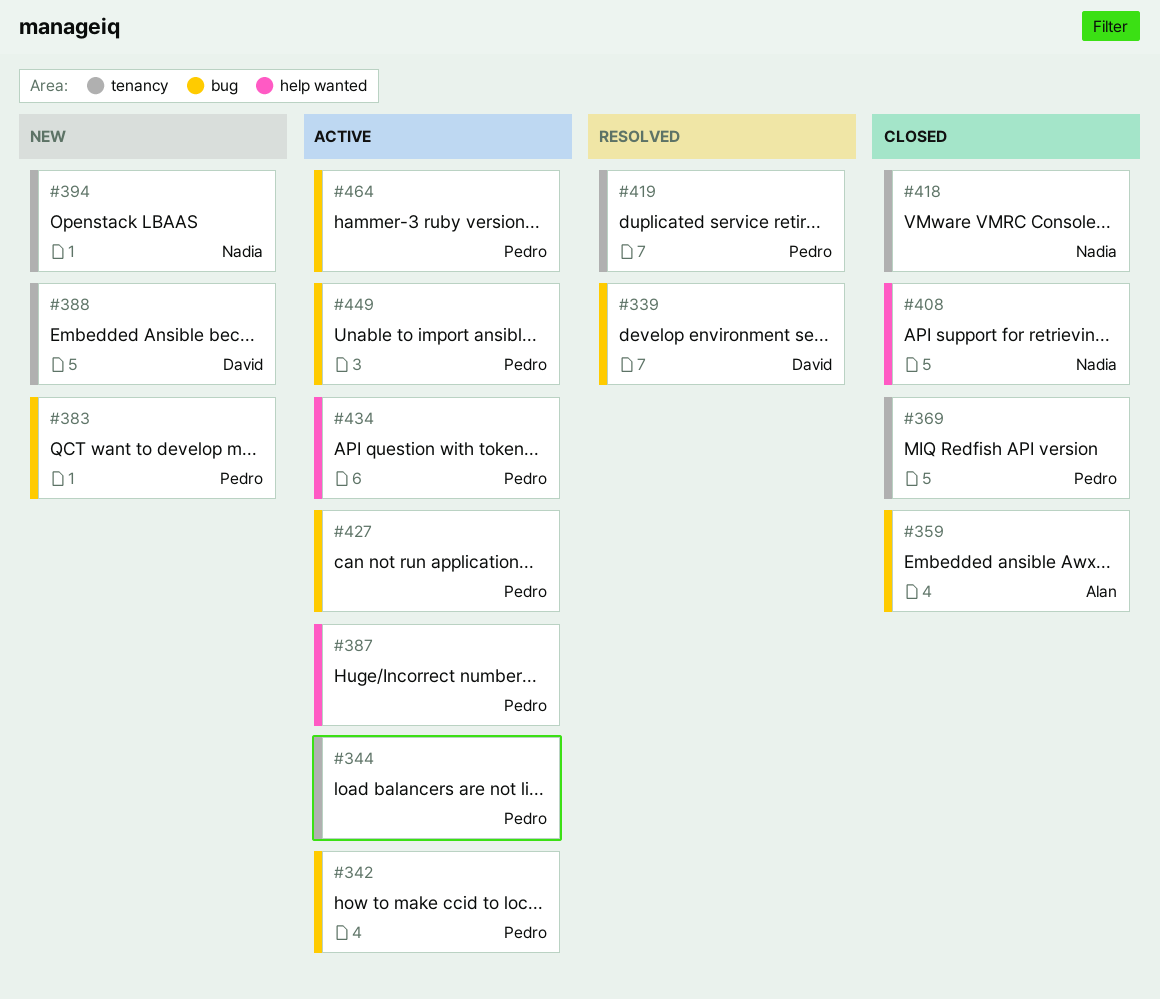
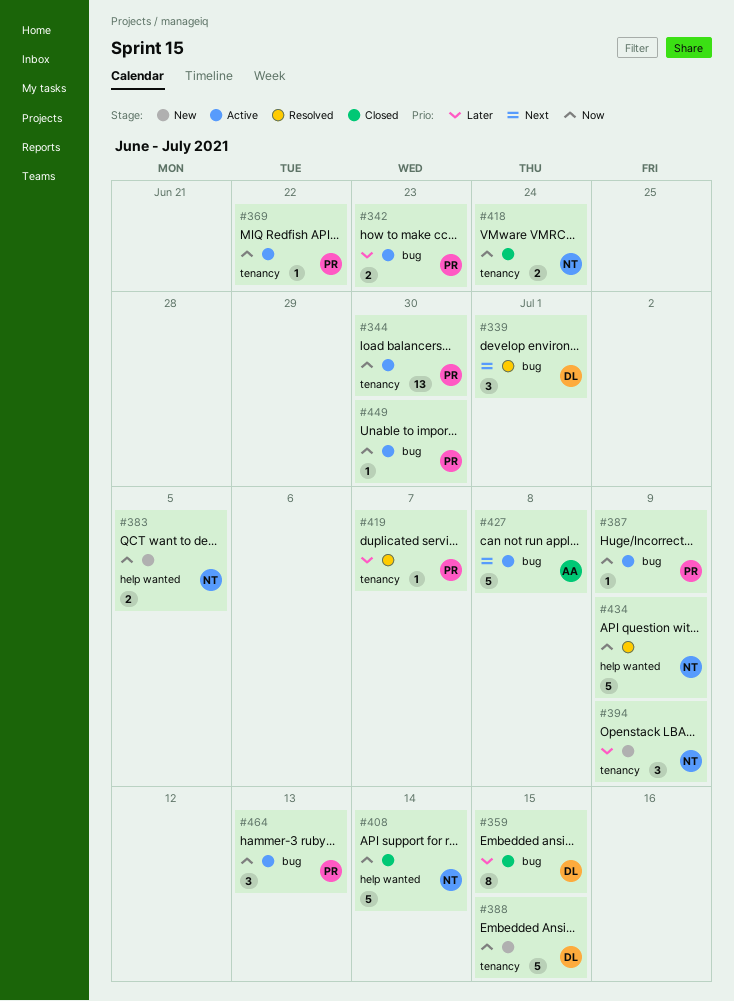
#359, owner: Alan -> David
#369, status: Closed -> Active
#383, owner: Pedro -> Nadia
#383, label: bug -> help wanted
#387, label: help wanted -> bug
#427, owner: Pedro -> Alan
#434, status: Active -> Resolved
#434, owner: Pedro -> Nadia

